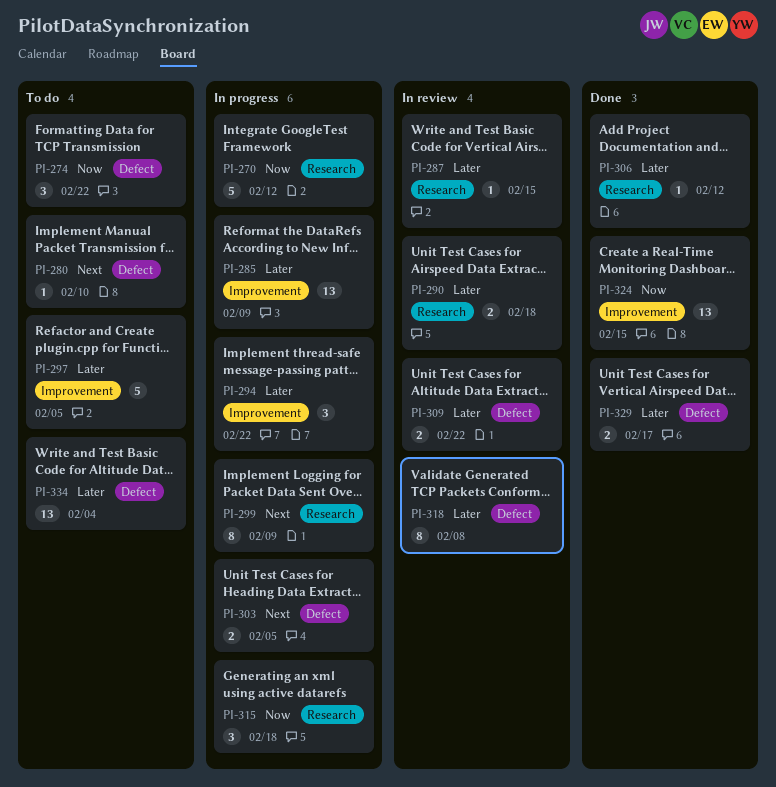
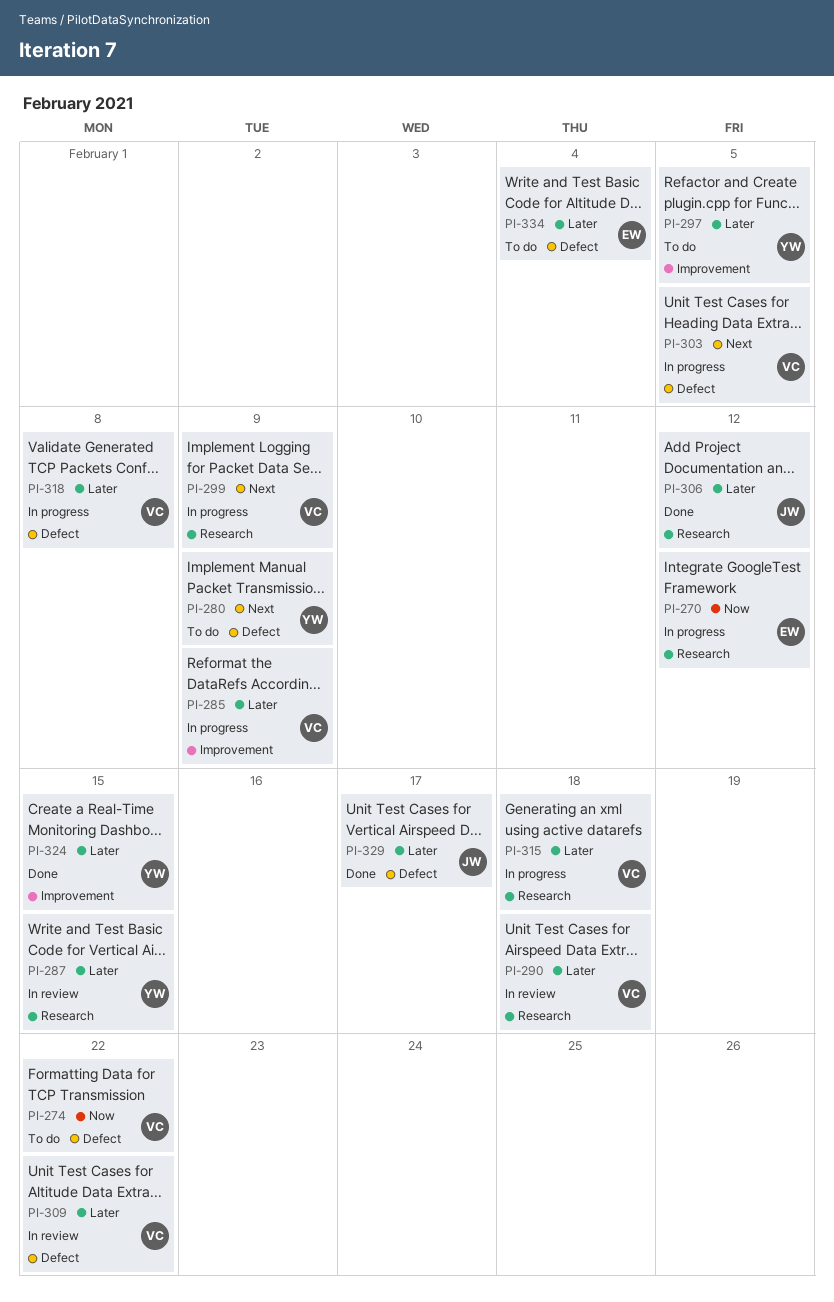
PI-280, due: Feb 10 -> Feb 9
PI-294: present -> none
PI-315, priority: Now -> Later
PI-318, status: In review -> In progress
PI-324, priority: Now -> Later

